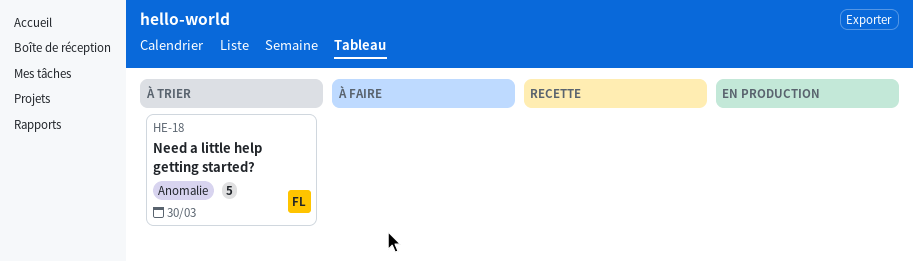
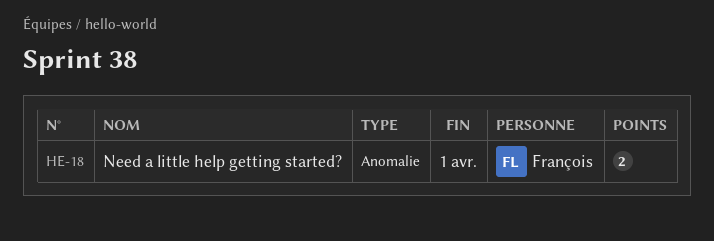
HE-18, estimate: 5 -> 2
HE-18, due: Mar 30 -> Apr 1

